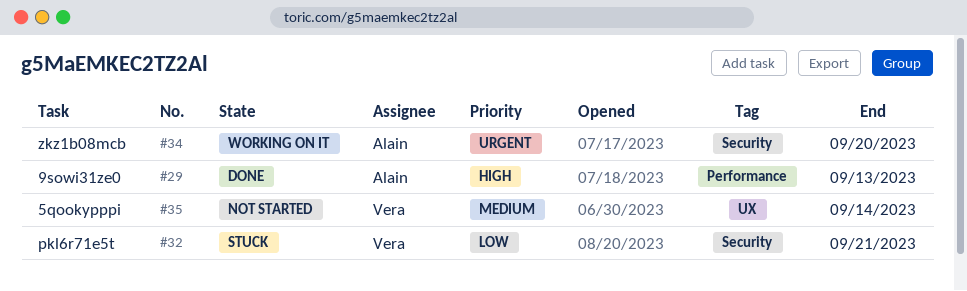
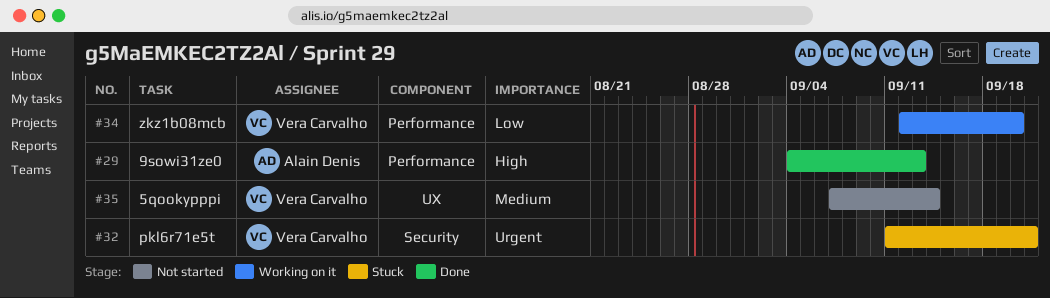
#32, priority: Low -> Urgent
#34, owner: Alain Denis -> Vera Carvalho
#34, priority: Urgent -> Low
#34, label: Security -> Performance

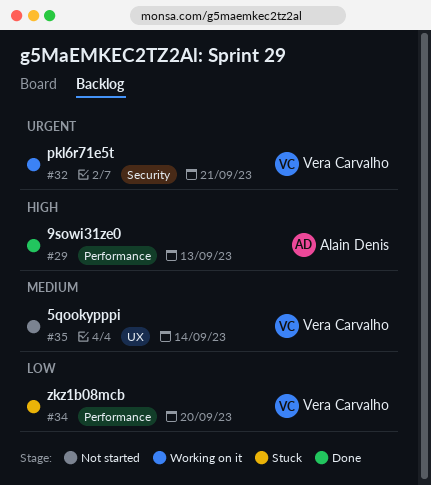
#32, status: Stuck -> Working on it
#34, status: Working on it -> Stuck

